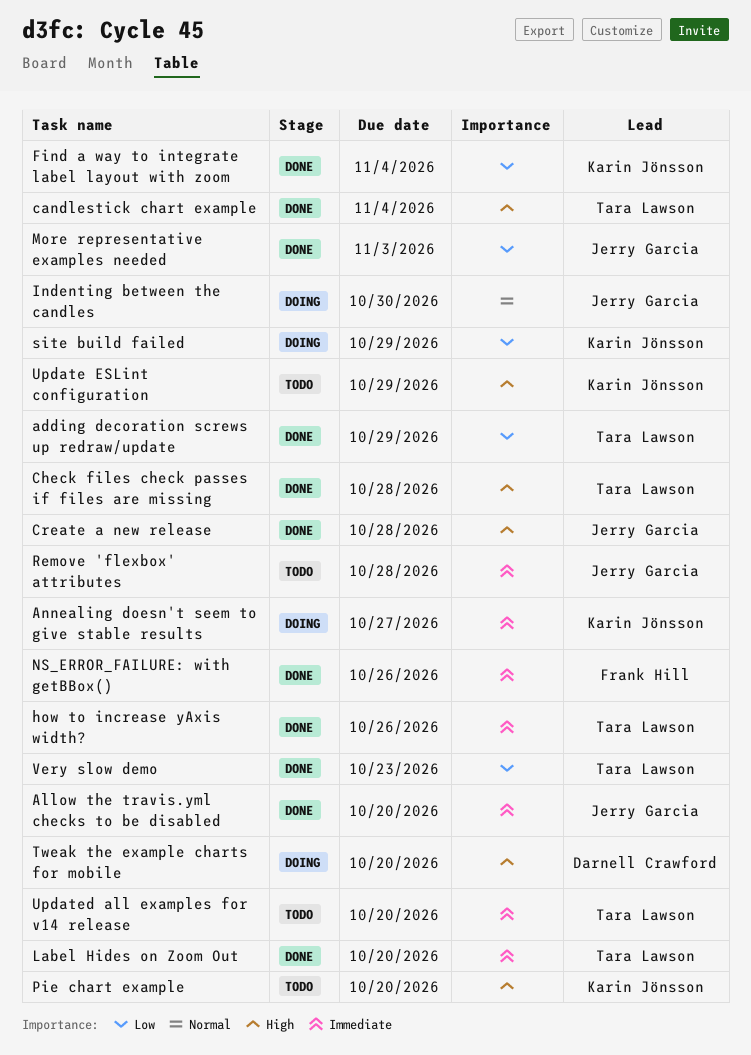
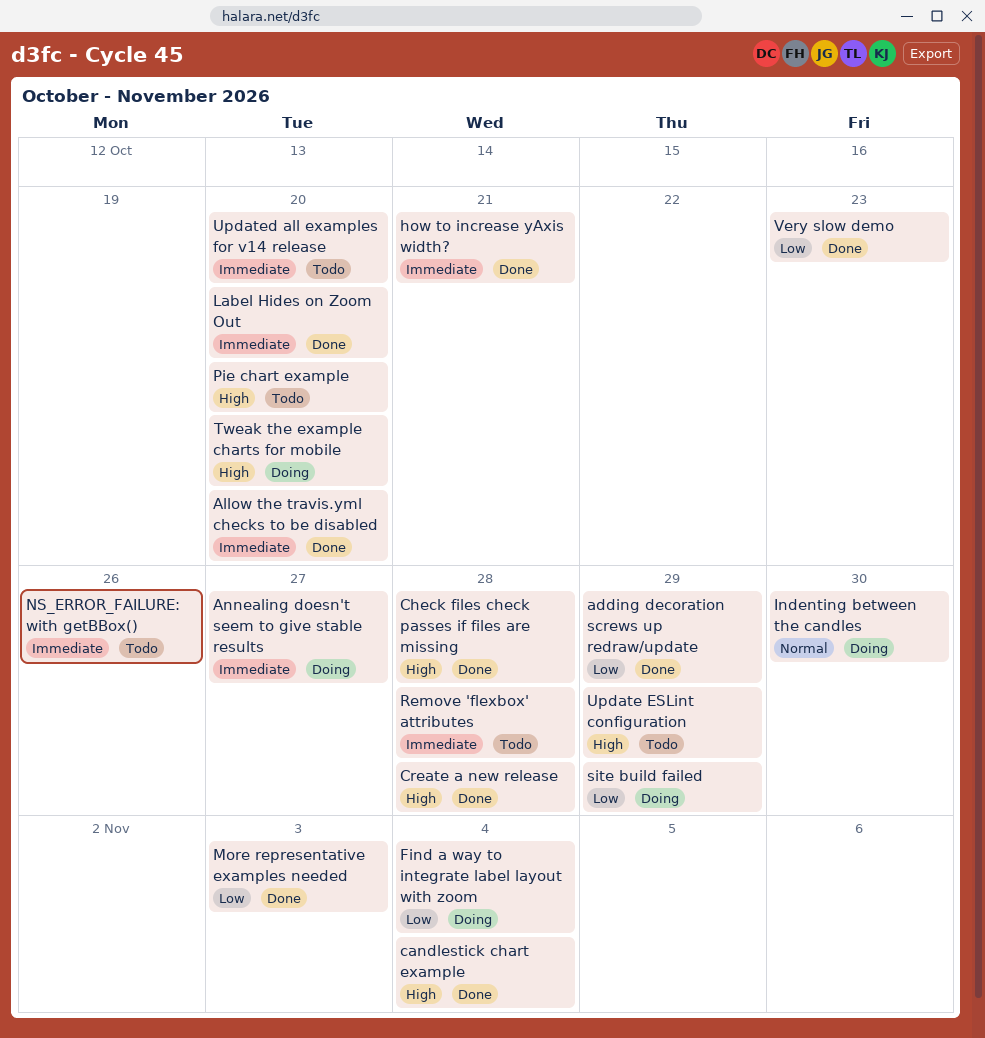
Find a way to integrate label layout with zoom, status: Done -> Doing
how to increase yAxis width?, due: Oct 26 -> Oct 21
NS_ERROR_FAILURE: with getBBox(), status: Done -> Todo

